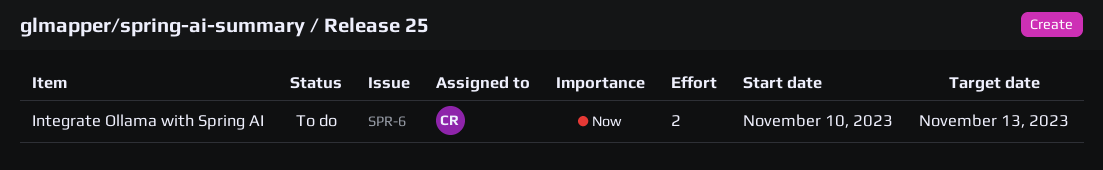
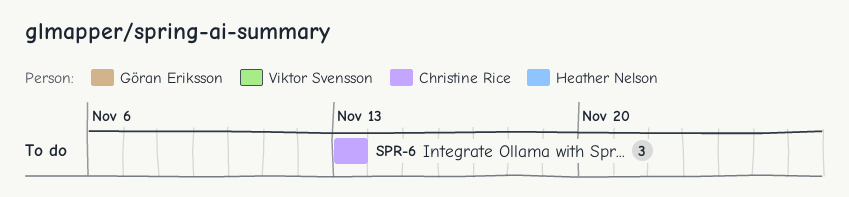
SPR-6, estimate: 2 -> 3
SPR-6, start: Nov 10 -> Nov 13

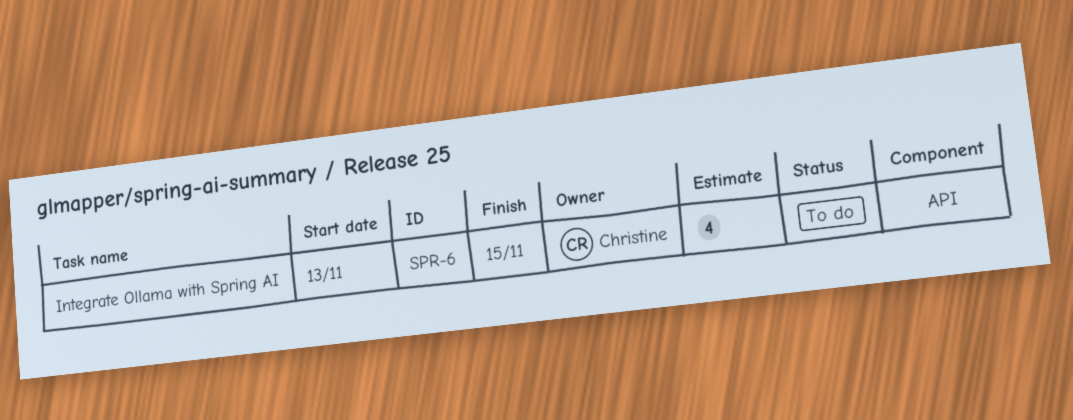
SPR-6, estimate: 3 -> 4
SPR-6, due: Nov 13 -> Nov 15

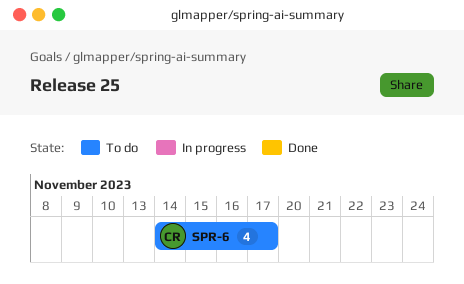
SPR-6, start: Nov 13 -> Nov 14
SPR-6, due: Nov 15 -> Nov 17

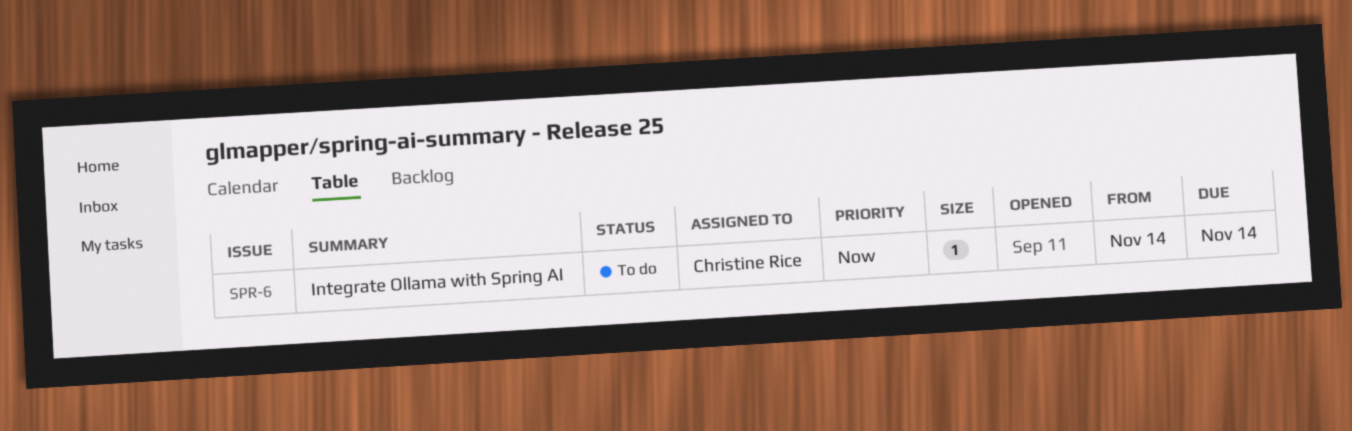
SPR-6, estimate: 4 -> 1
SPR-6, due: Nov 17 -> Nov 14

